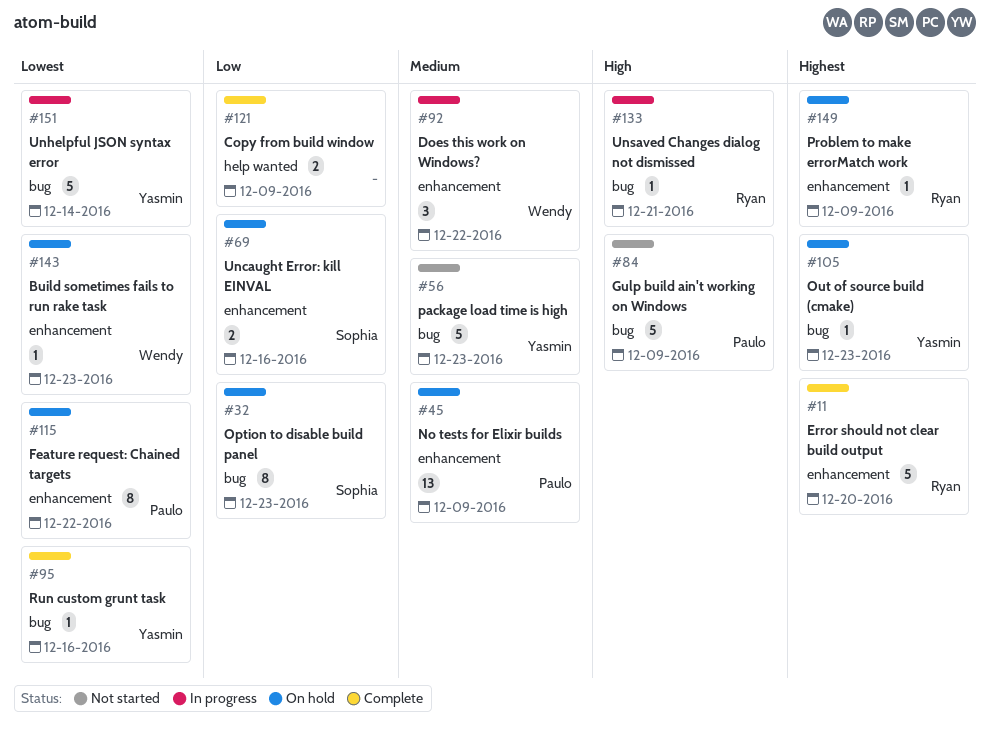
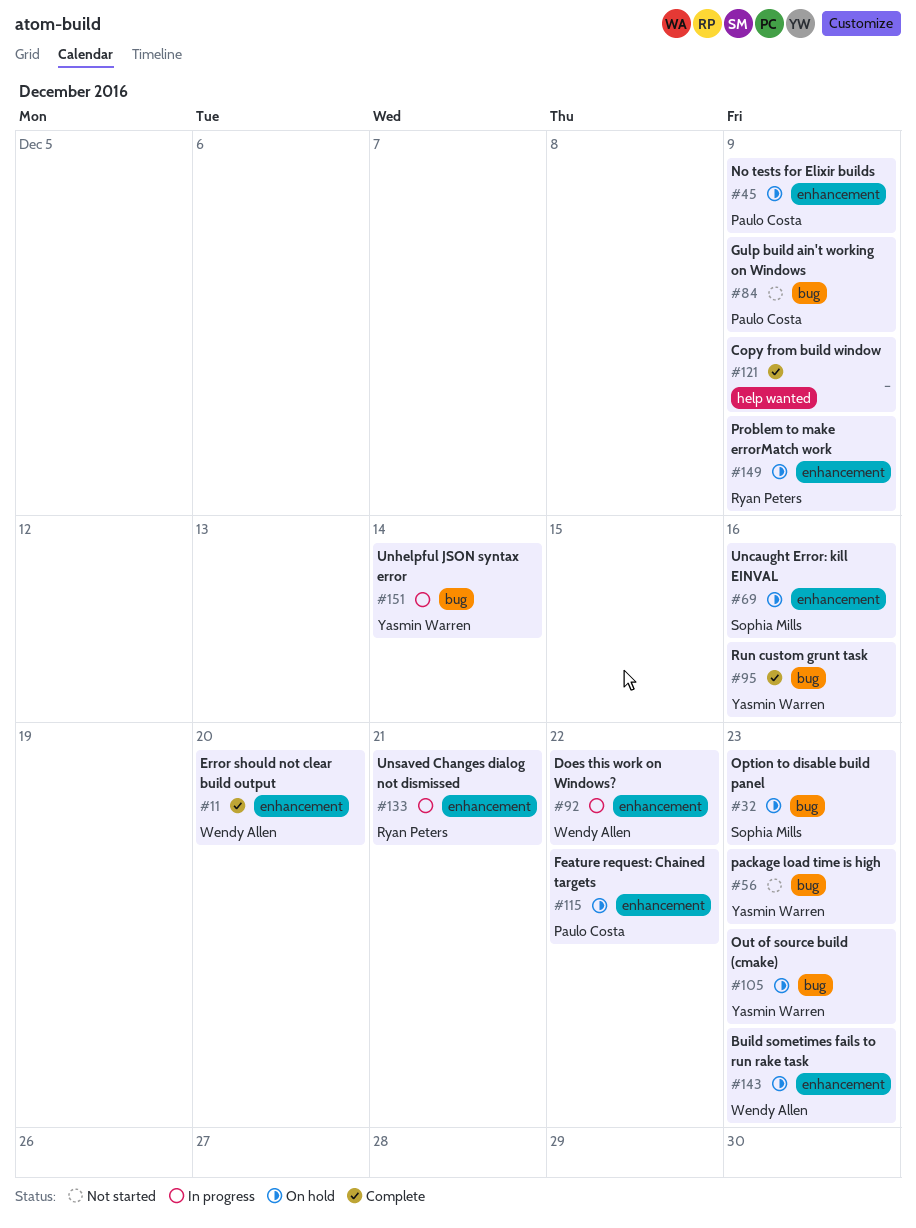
#11, owner: Ryan Peters -> Wendy Allen
#133, label: bug -> enhancement

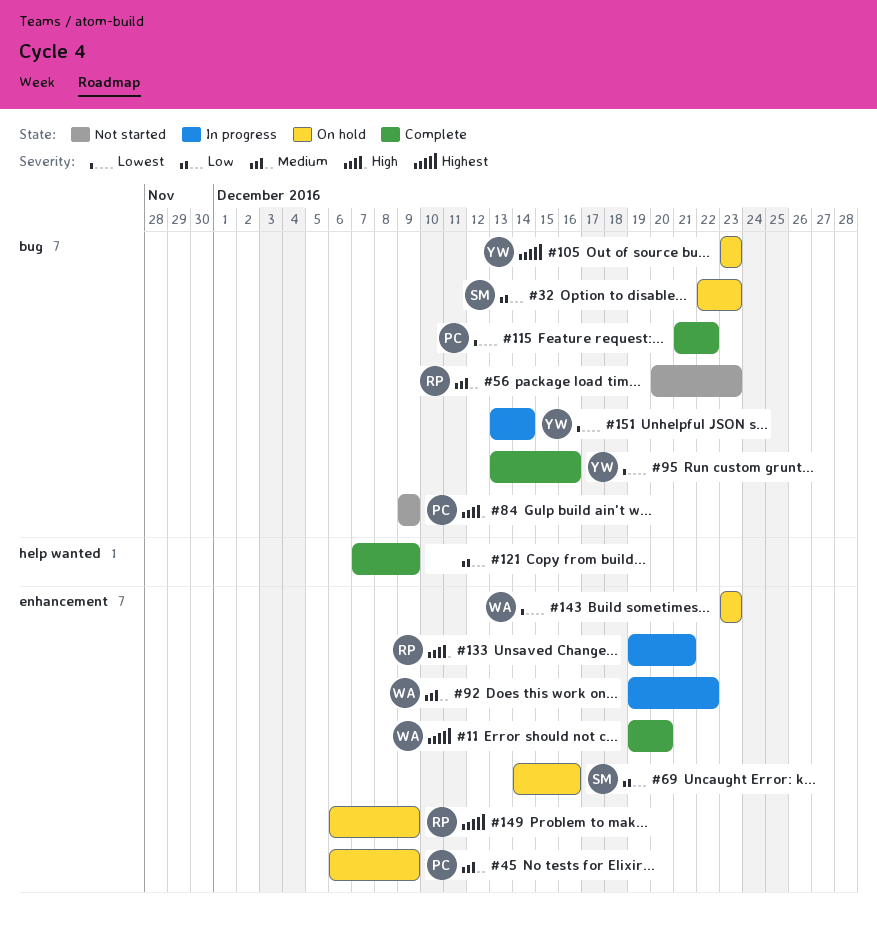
#56, owner: Yasmin Warren -> Ryan Peters
#115, status: On hold -> Complete
#115, label: enhancement -> bug

